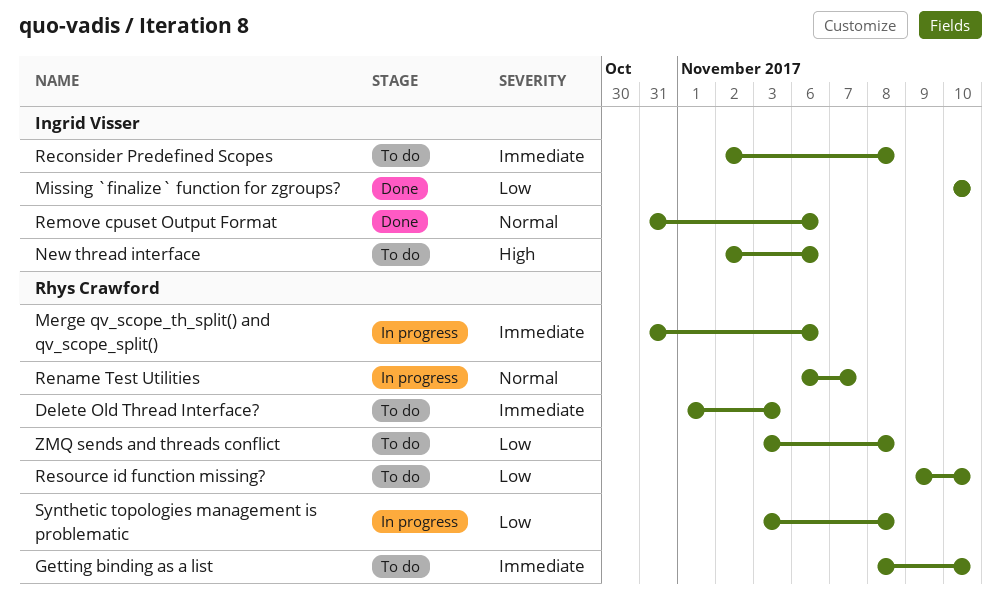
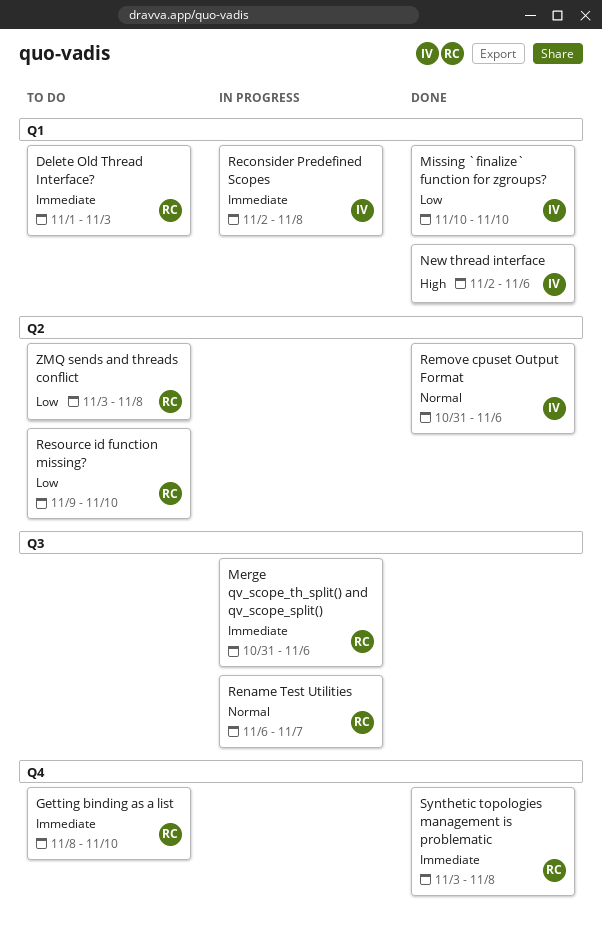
New thread interface, status: To do -> Done
Reconsider Predefined Scopes, status: To do -> In progress
Synthetic topologies management is problematic, status: In progress -> Done
Synthetic topologies management is problematic, priority: Low -> Immediate

